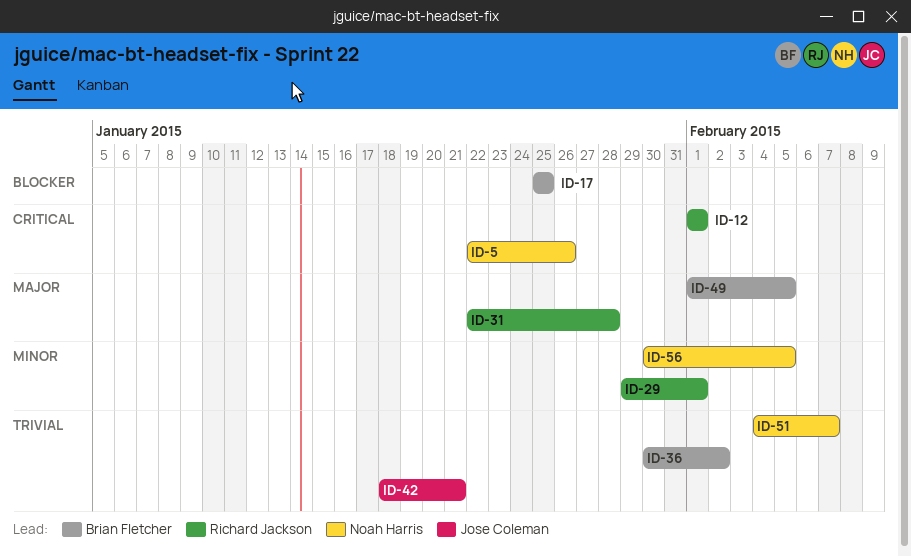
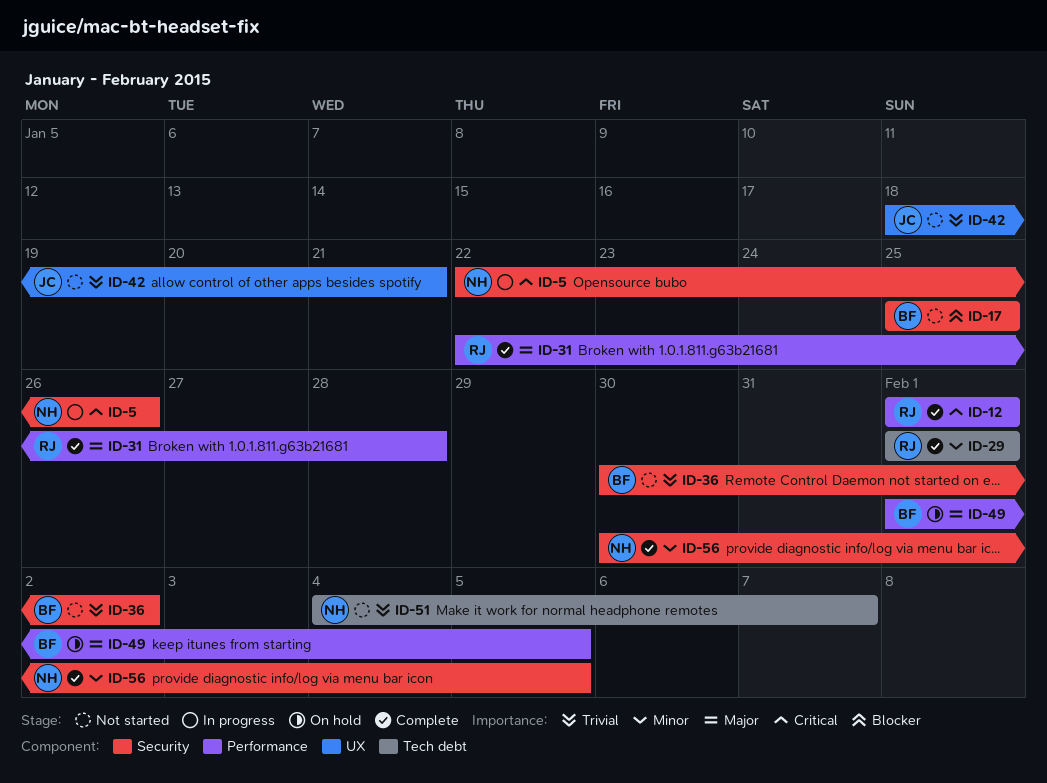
ID-29, start: Jan 29 -> Feb 1

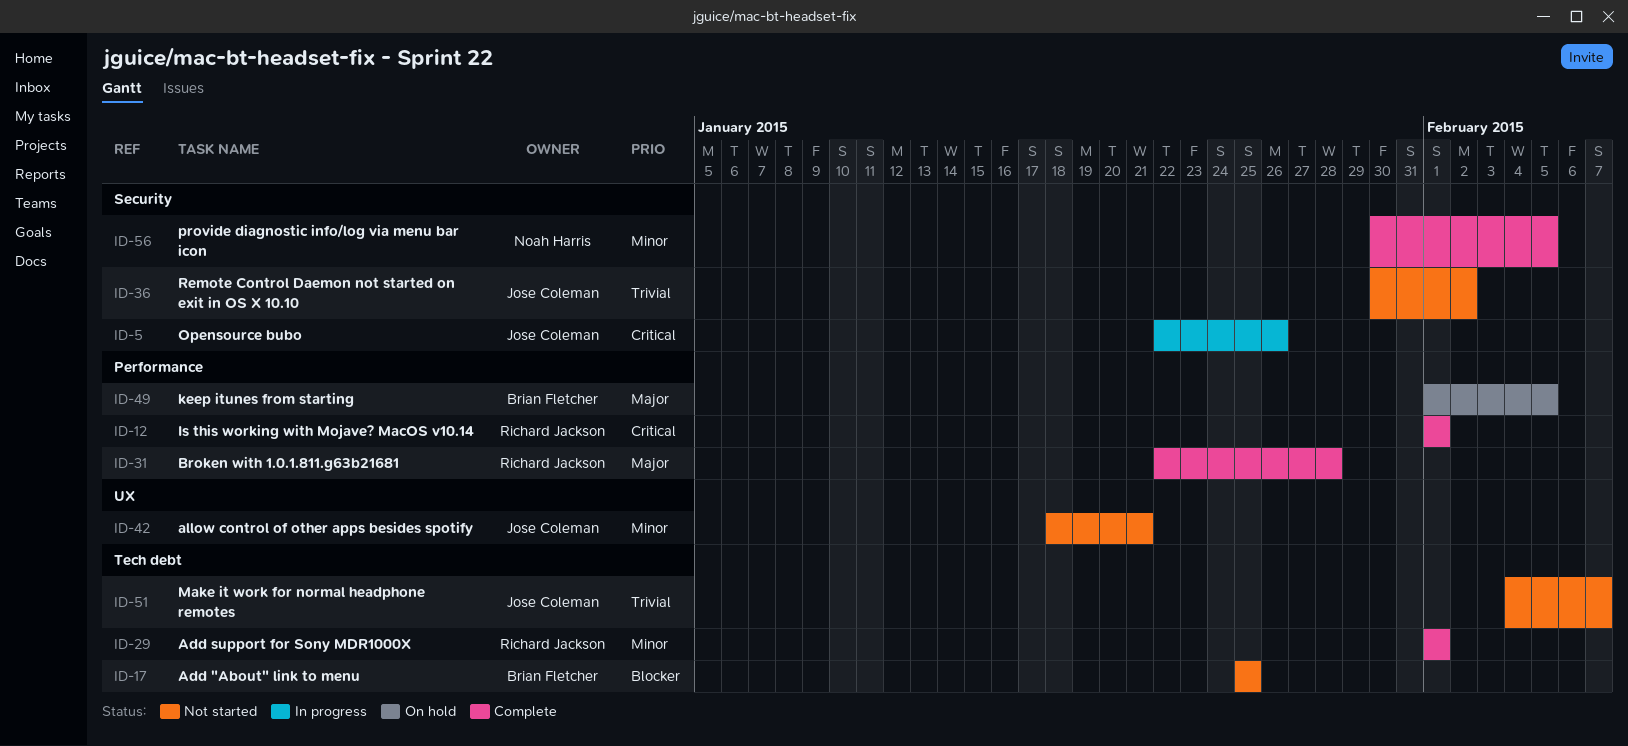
ID-5, owner: Noah Harris -> Jose Coleman
ID-17, label: Security -> Tech debt
ID-36, owner: Brian Fletcher -> Jose Coleman
ID-42, priority: Trivial -> Minor
ID-51, owner: Noah Harris -> Jose Coleman

